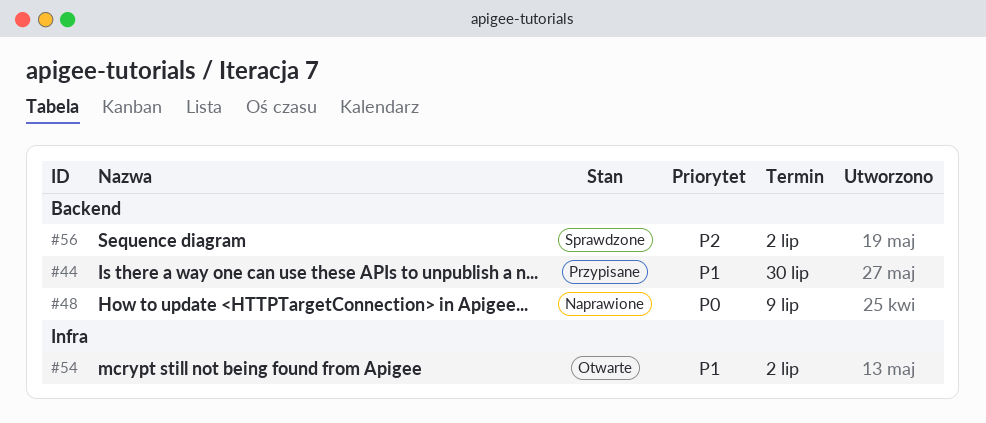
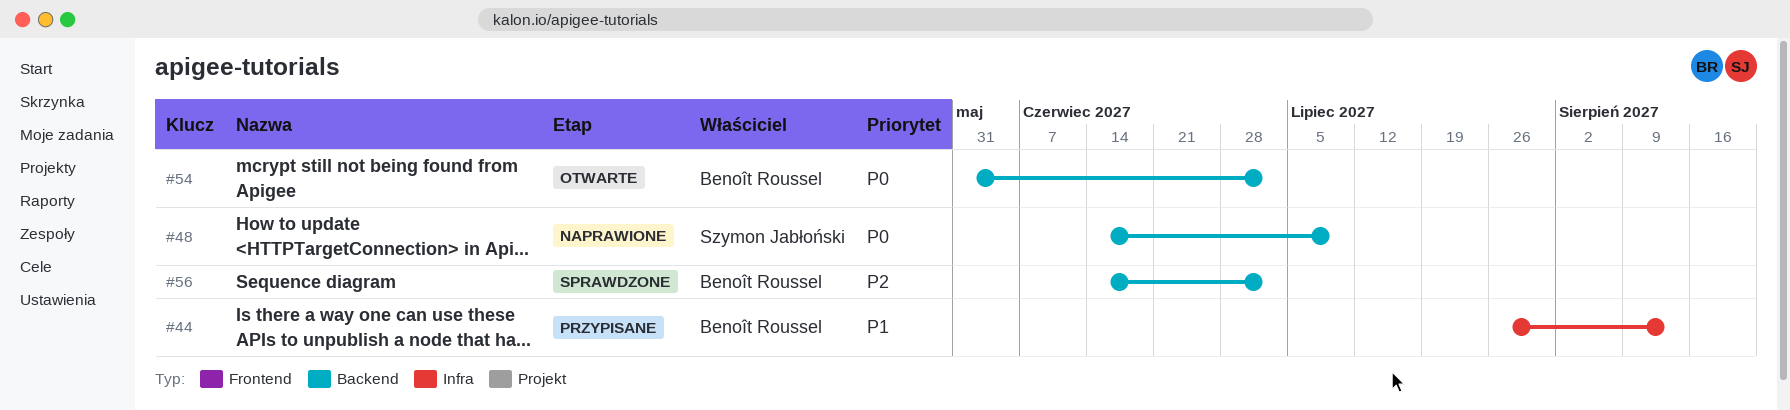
#44, label: Backend -> Infra
#44, due: Jul 30 -> Aug 13
#54, priority: P1 -> P0
#54, label: Infra -> Backend

